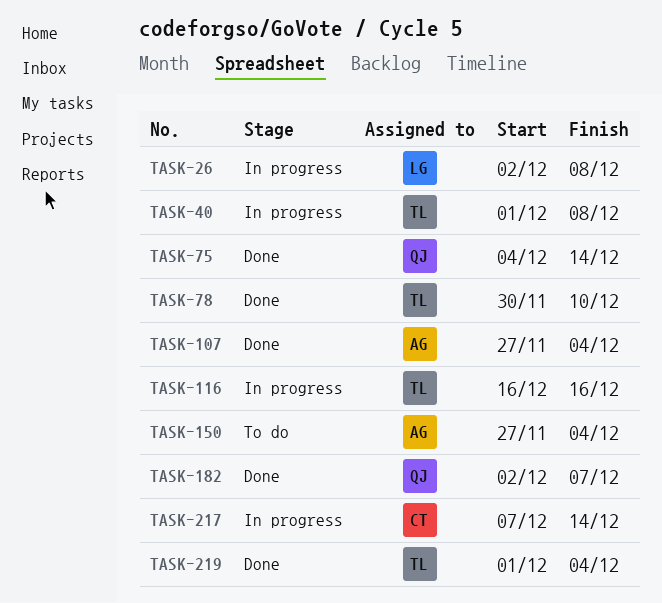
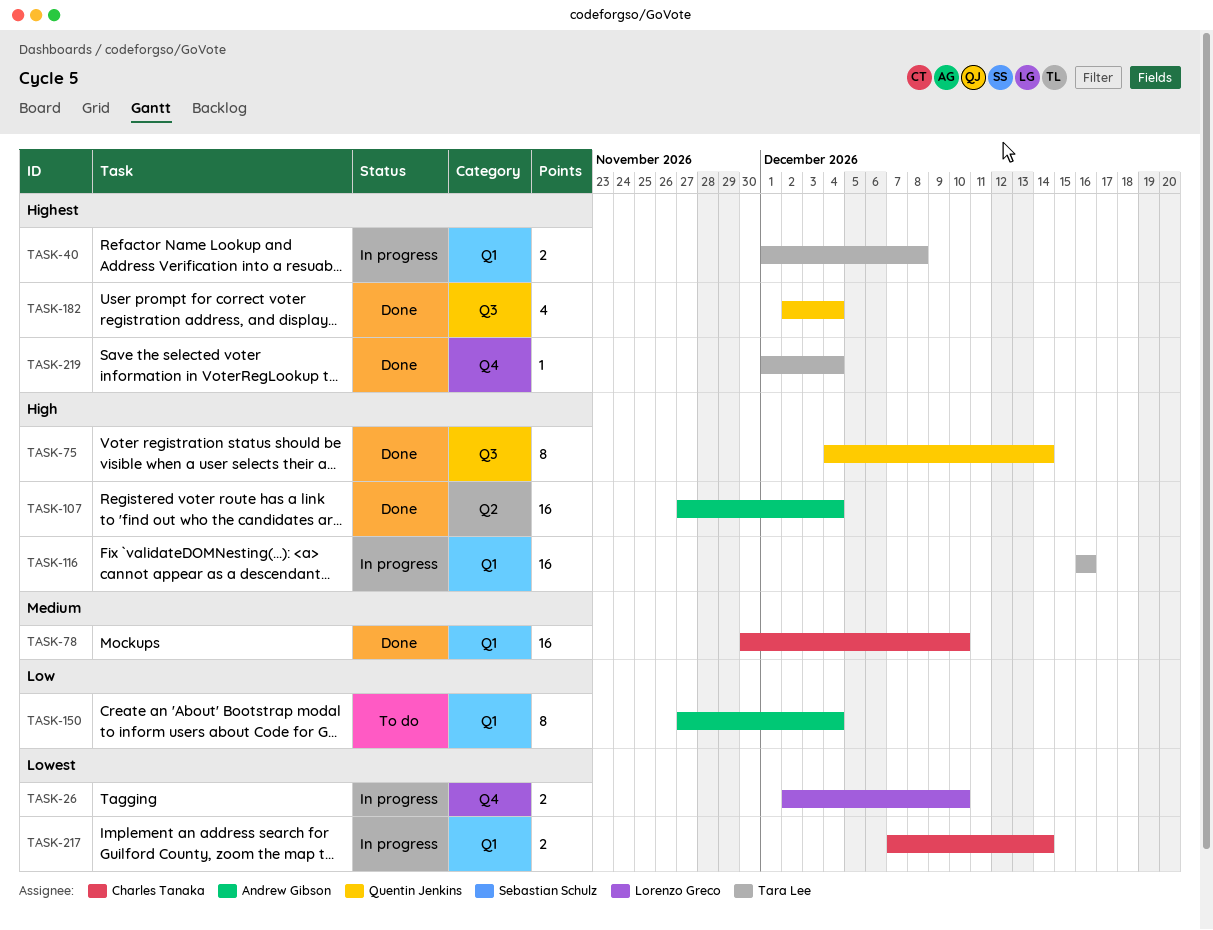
TASK-26, due: Dec 8 -> Dec 10
TASK-78, owner: Tara Lee -> Charles Tanaka
TASK-182, due: Dec 7 -> Dec 4

